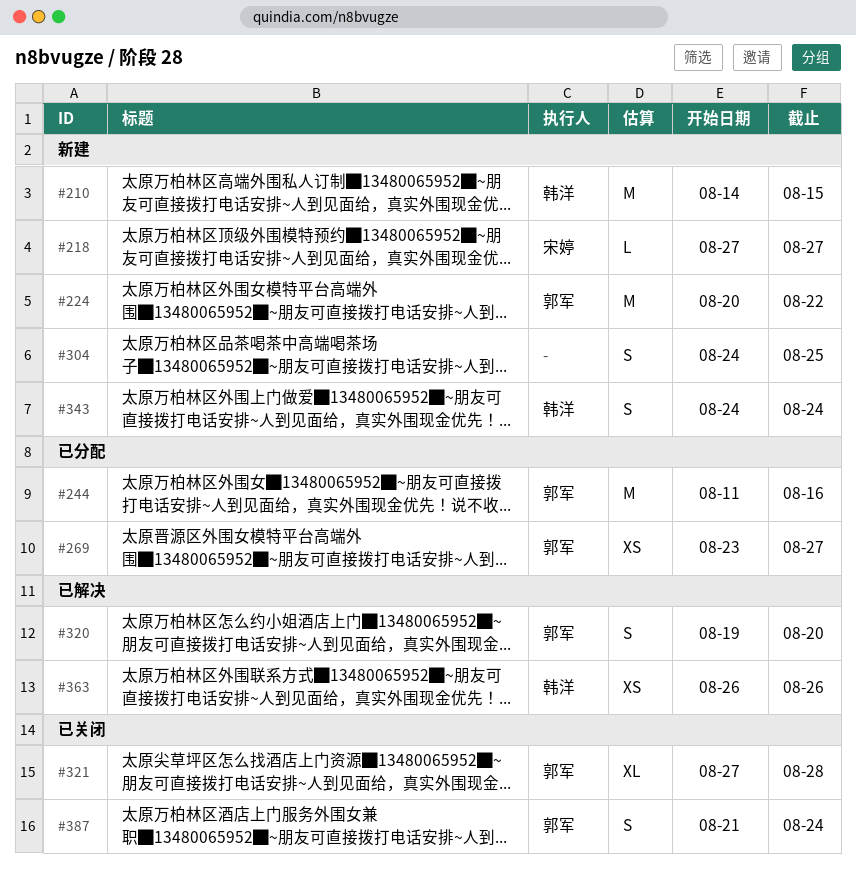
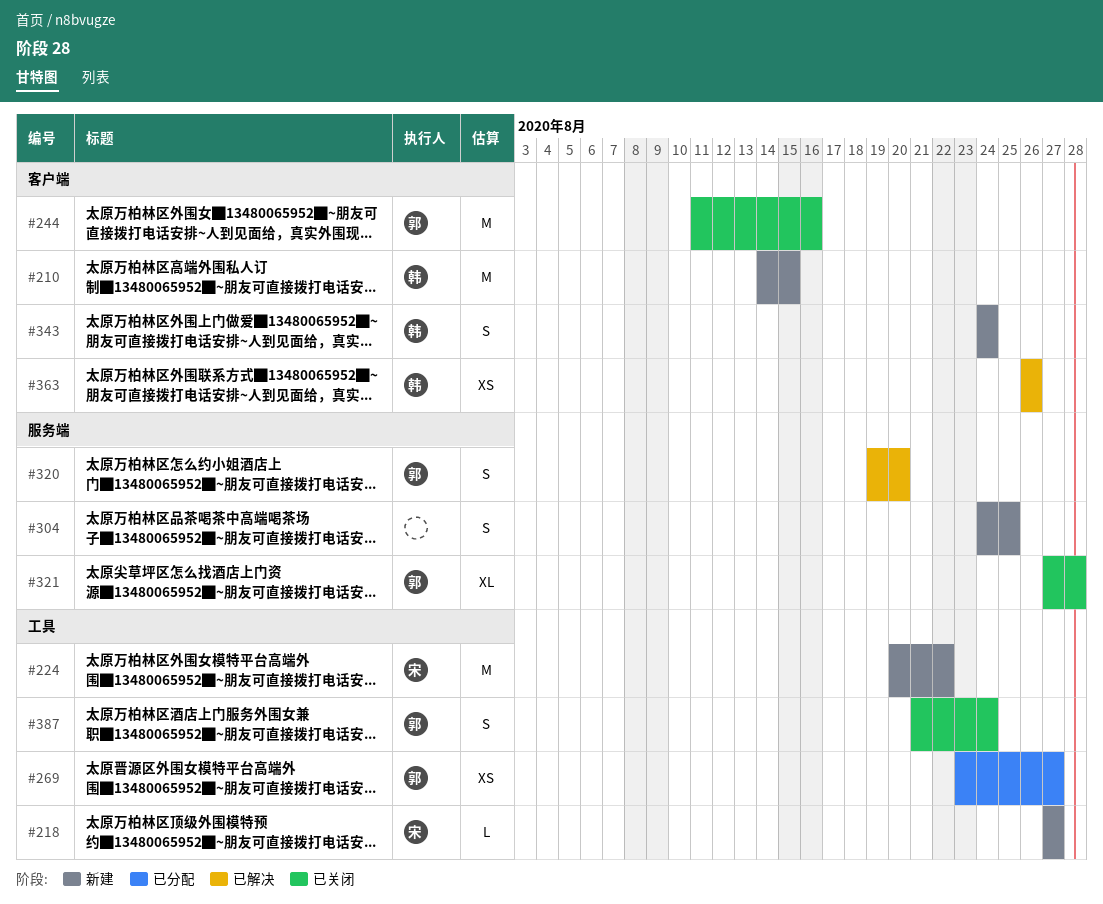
#224, owner: 郭军 -> 宋婷
#244, status: 已分配 -> 已关闭

